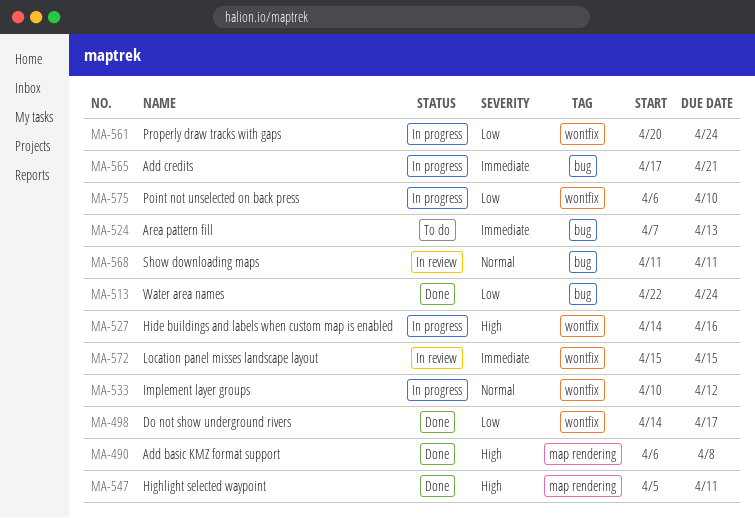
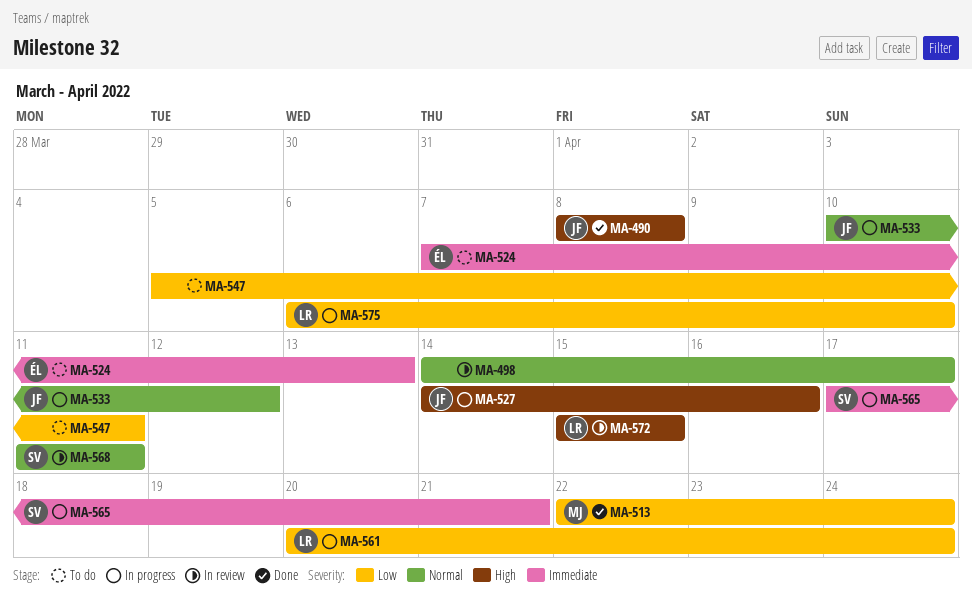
MA-490, start: Apr 6 -> Apr 8
MA-498, status: Done -> In review
MA-498, priority: Low -> Normal
MA-547, status: Done -> To do
MA-547, priority: High -> Low
MA-572, priority: Immediate -> High

